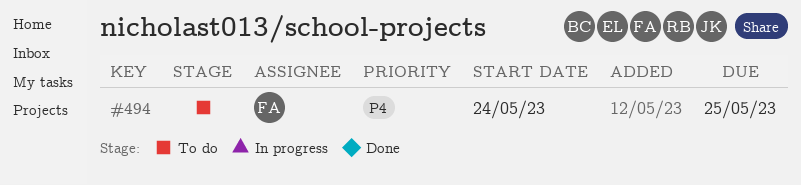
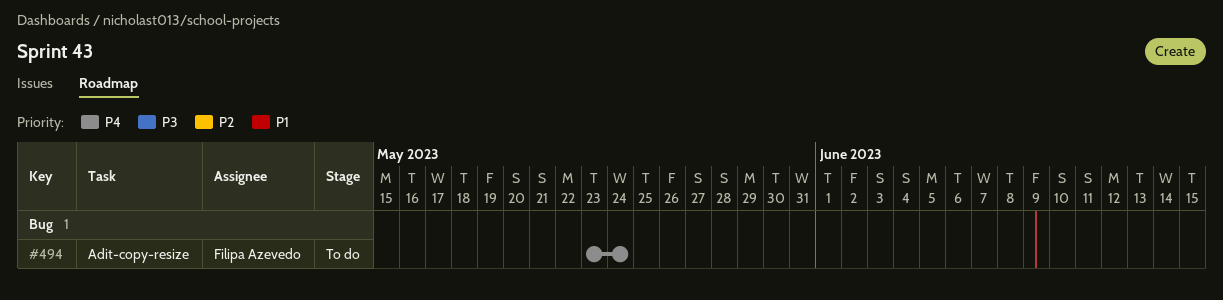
#494, start: May 24 -> May 23
#494, due: May 25 -> May 24

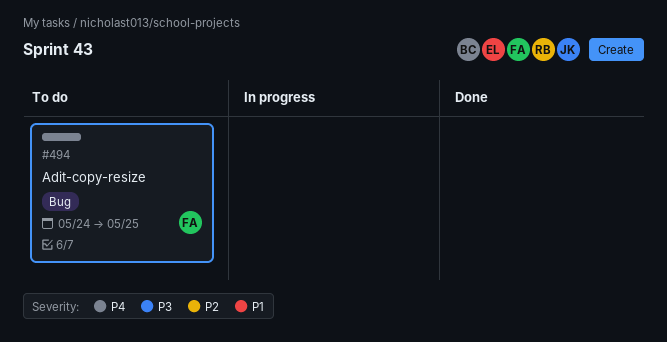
#494, start: May 23 -> May 24
#494, due: May 24 -> May 25

